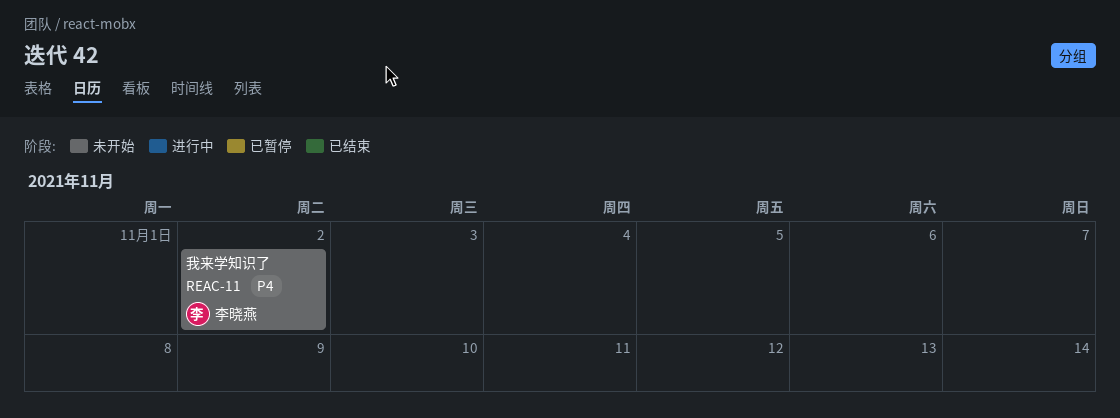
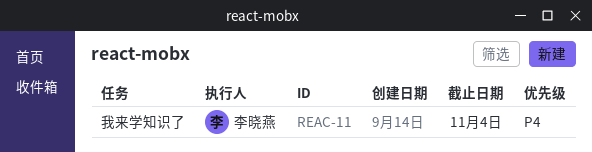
REAC-11, due: Nov 2 -> Nov 4

